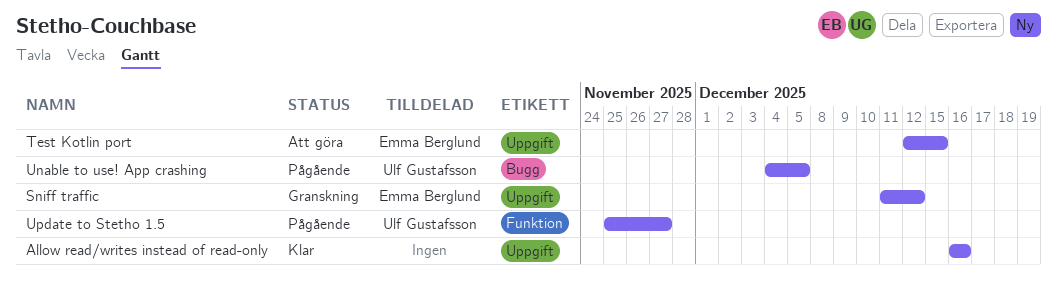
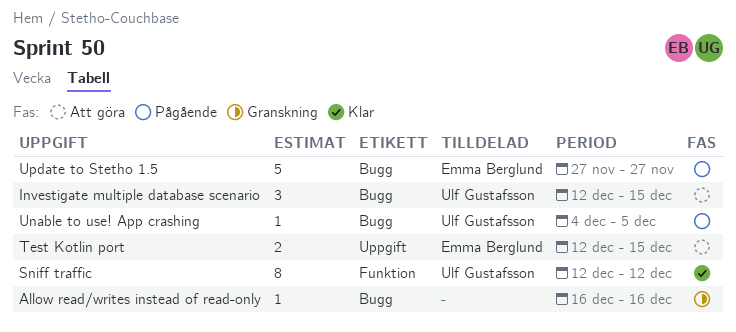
Allow read/writes instead of read-only, status: Klar -> Granskning
Allow read/writes instead of read-only, label: Uppgift -> Bugg
Investigate multiple database scenario: none -> present
Sniff traffic, status: Granskning -> Klar
Sniff traffic, owner: Emma Berglund -> Ulf Gustafsson
Sniff traffic, label: Uppgift -> Funktion
Sniff traffic, start: Dec 11 -> Dec 12
Update to Stetho 1.5, owner: Ulf Gustafsson -> Emma Berglund
Update to Stetho 1.5, label: Funktion -> Bugg
Update to Stetho 1.5, start: Nov 25 -> Nov 27

